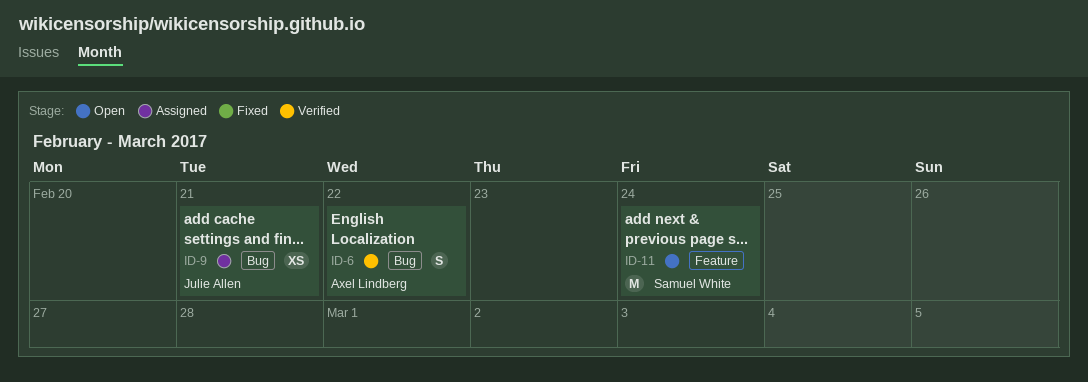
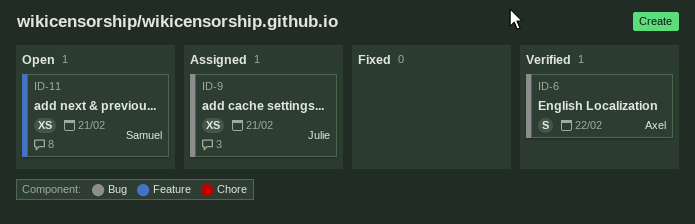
ID-11, estimate: M -> XS
ID-11, due: Feb 24 -> Feb 21

